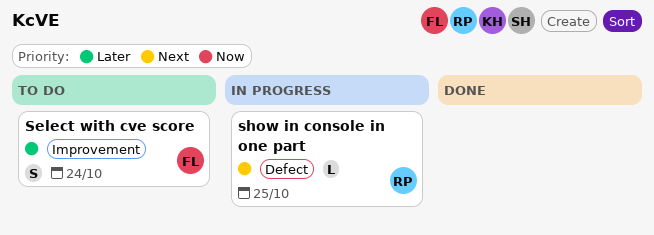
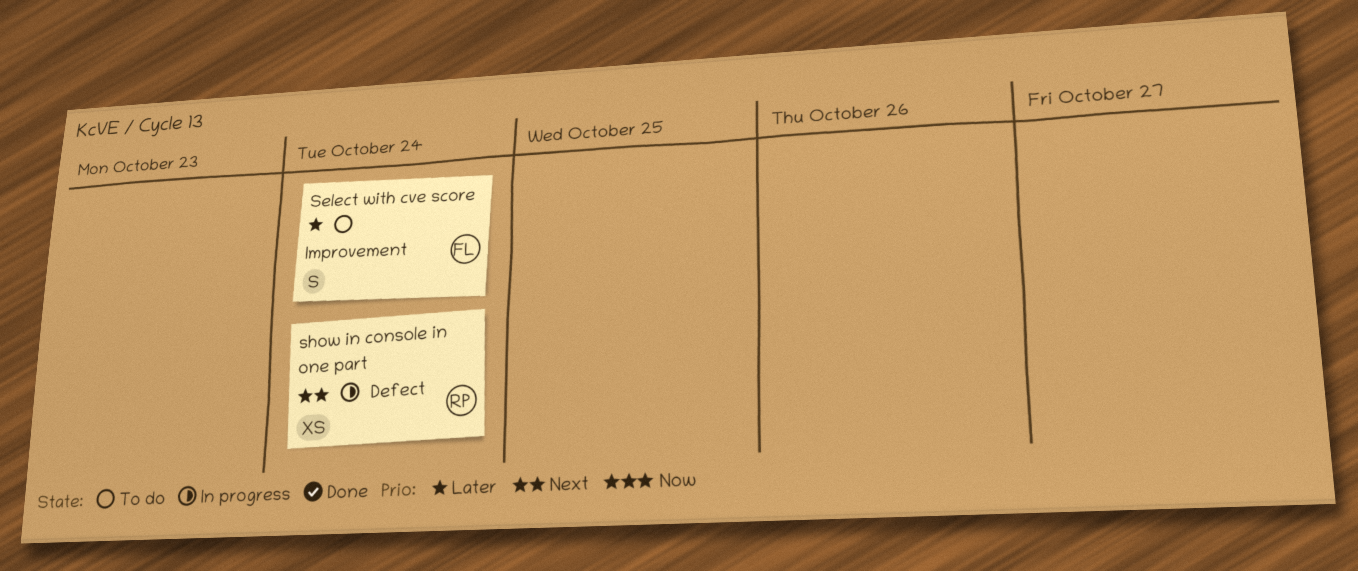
show in console in one part, estimate: L -> XS
show in console in one part, due: Oct 25 -> Oct 24

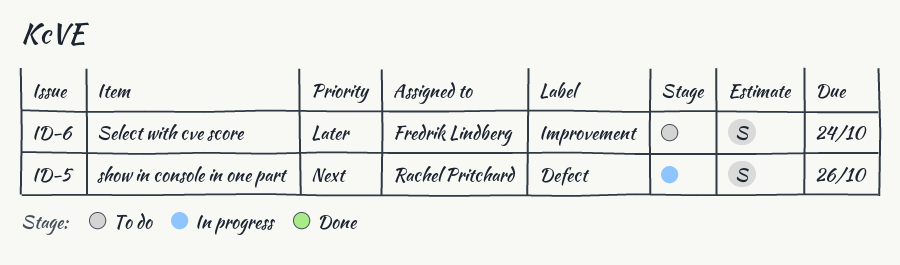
show in console in one part, estimate: XS -> S
show in console in one part, due: Oct 24 -> Oct 26

